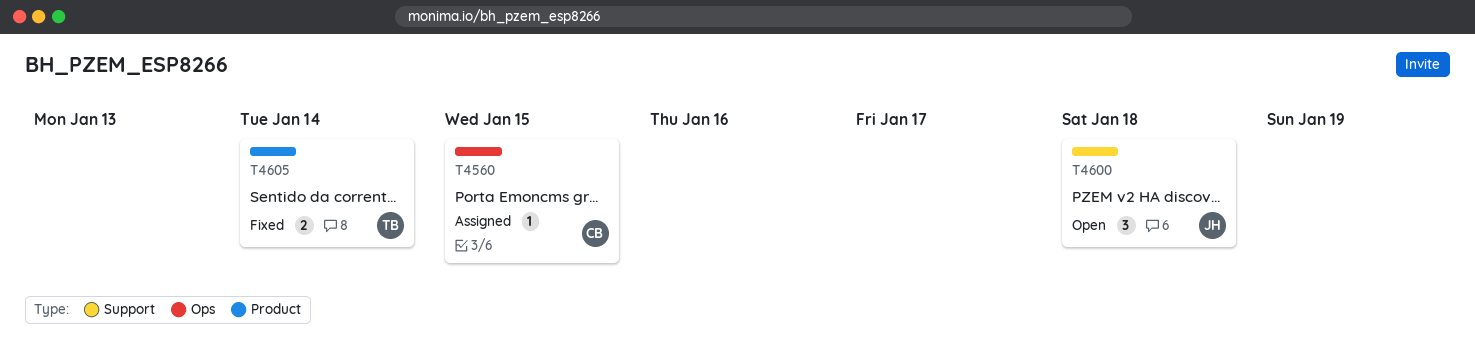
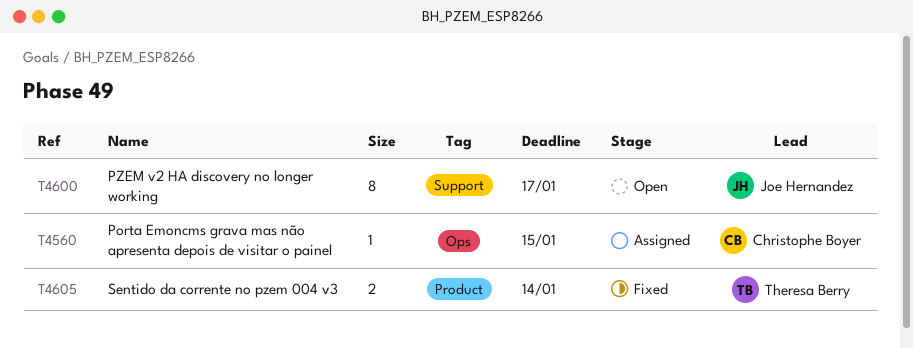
T4600, estimate: 3 -> 8
T4600, due: Jan 18 -> Jan 17

